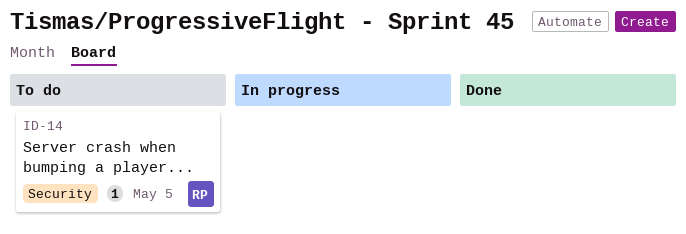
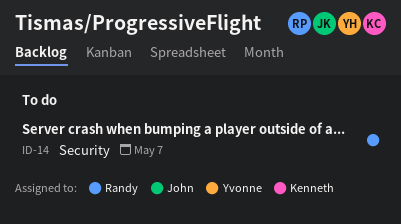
ID-14, due: May 5 -> May 7

